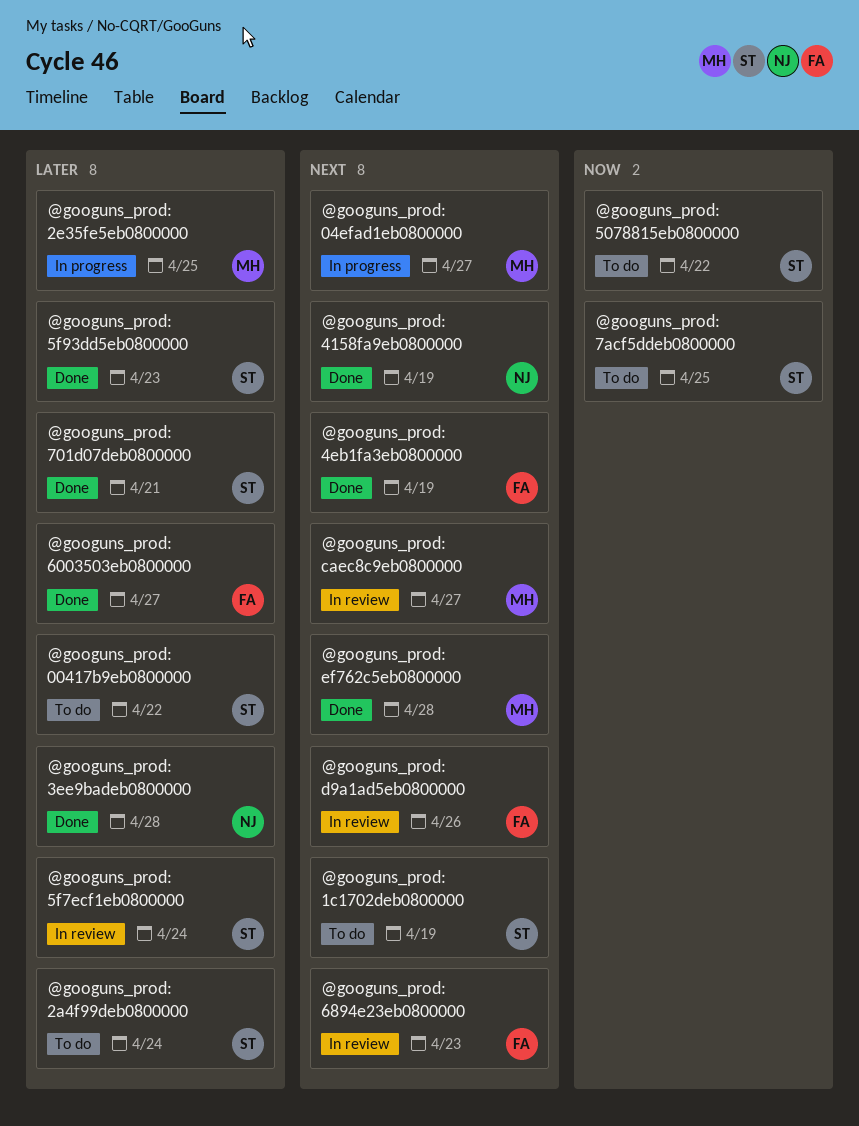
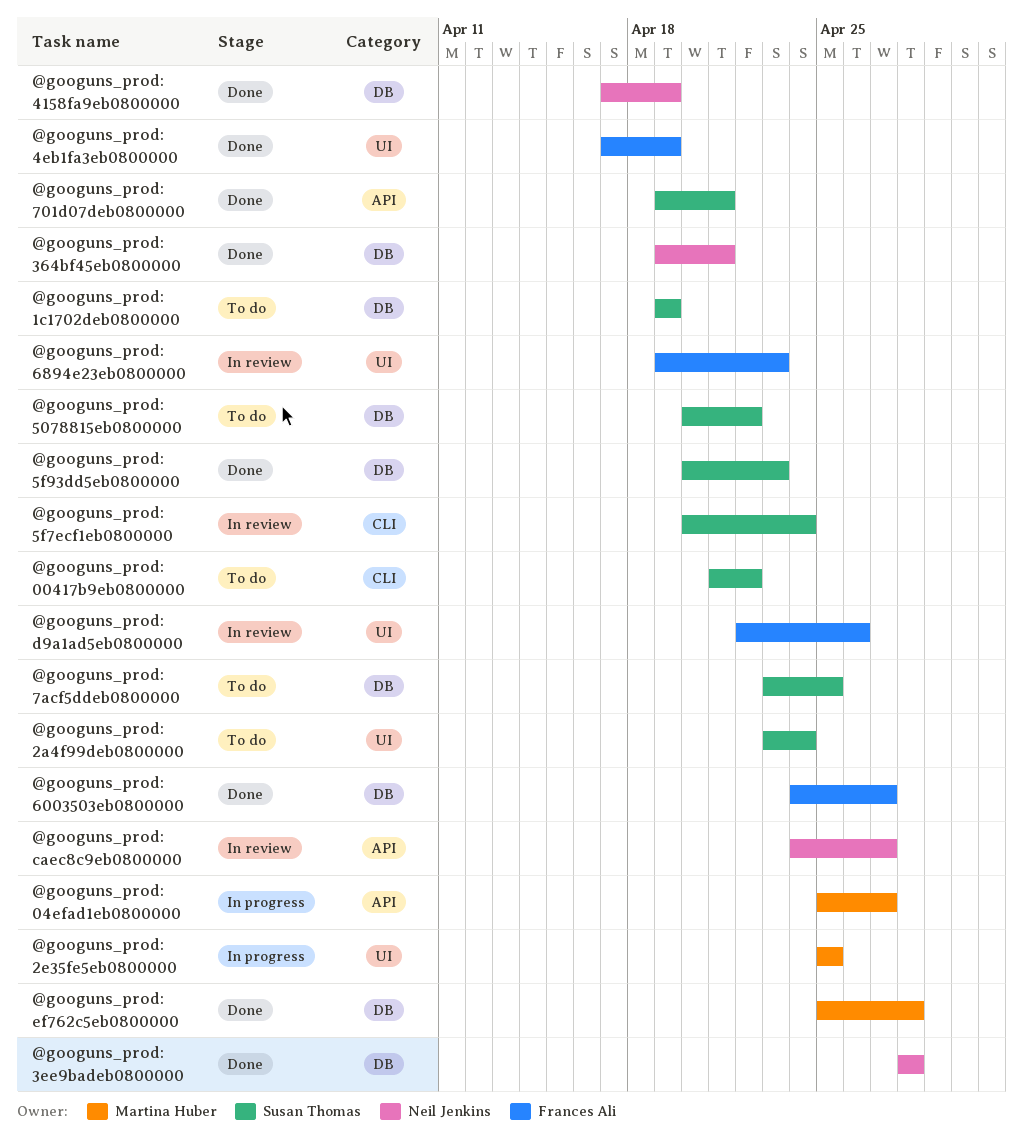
@googuns_prod: 364bf45eb0800000: none -> present
@googuns_prod: caec8c9eb0800000, owner: Martina Huber -> Neil Jenkins

